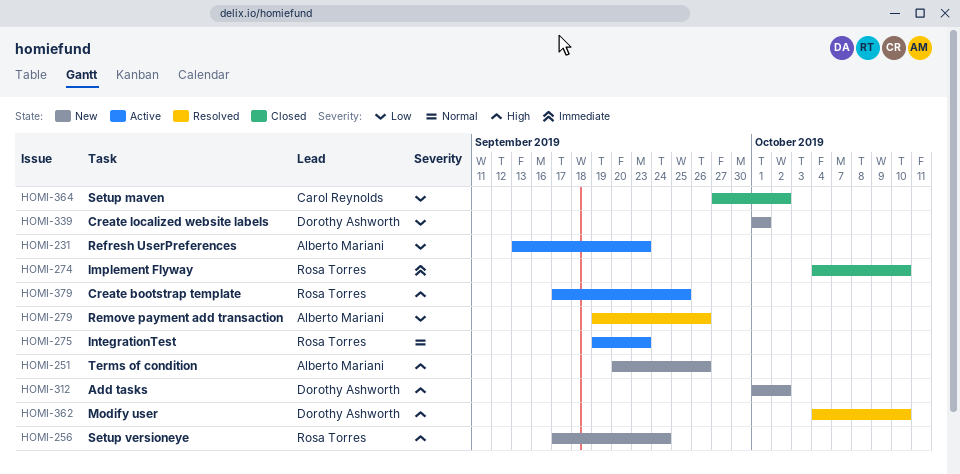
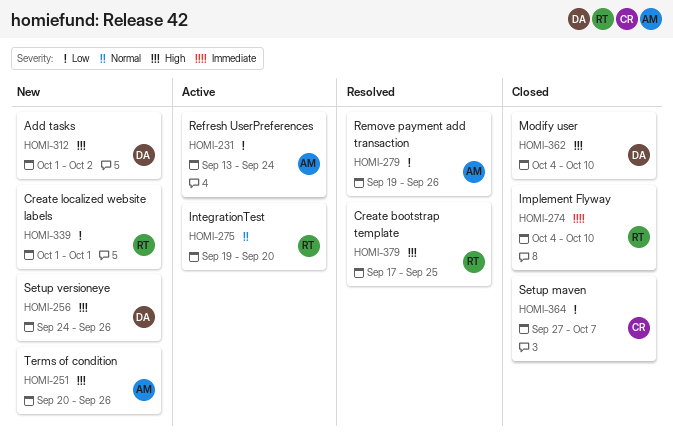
HOMI-231, due: Sep 23 -> Sep 24
HOMI-256, owner: Rosa Torres -> Dorothy Ashworth
HOMI-256, start: Sep 17 -> Sep 24
HOMI-256, due: Sep 24 -> Sep 26
HOMI-275, due: Sep 23 -> Sep 20
HOMI-339, owner: Dorothy Ashworth -> Rosa Torres
HOMI-362, status: Resolved -> Closed
HOMI-364, due: Oct 2 -> Oct 7
HOMI-379, status: Active -> Resolved

